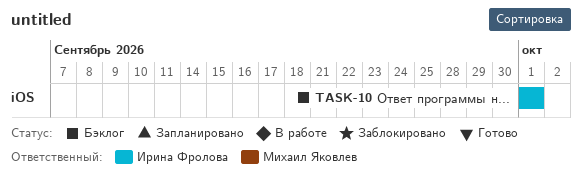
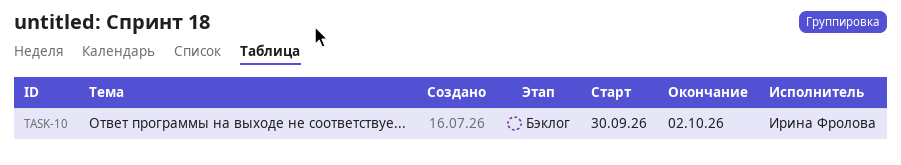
TASK-10, start: Oct 1 -> Sep 30
TASK-10, due: Oct 1 -> Oct 2

